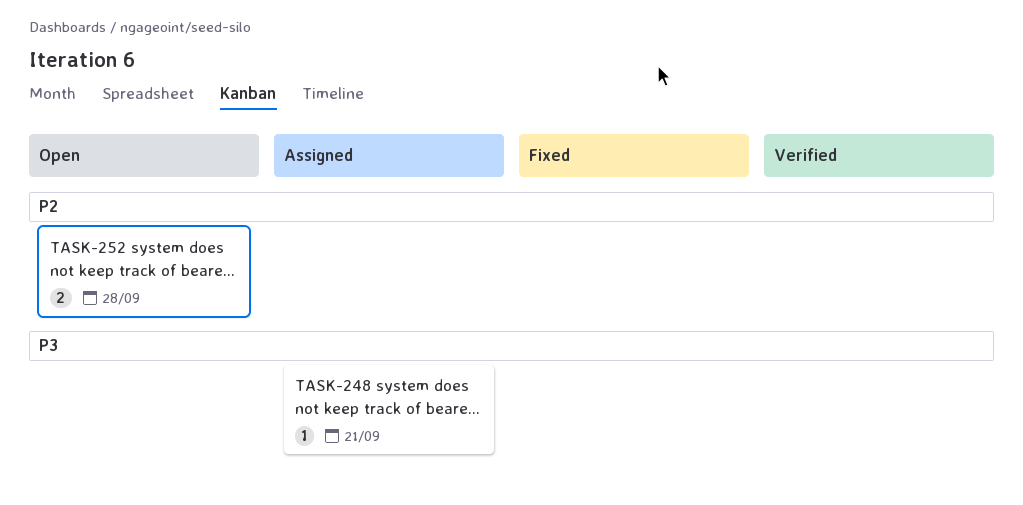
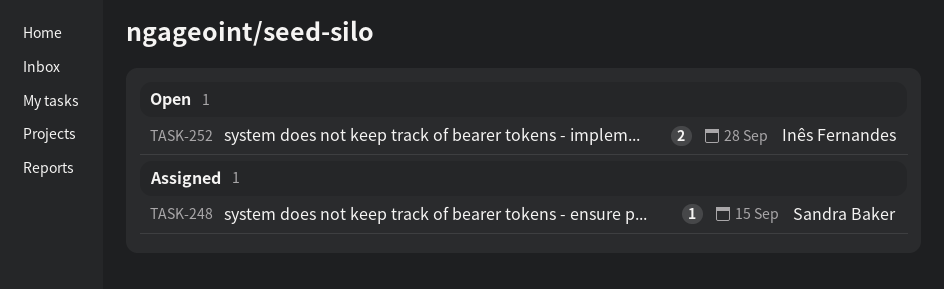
TASK-248, due: Sep 21 -> Sep 15

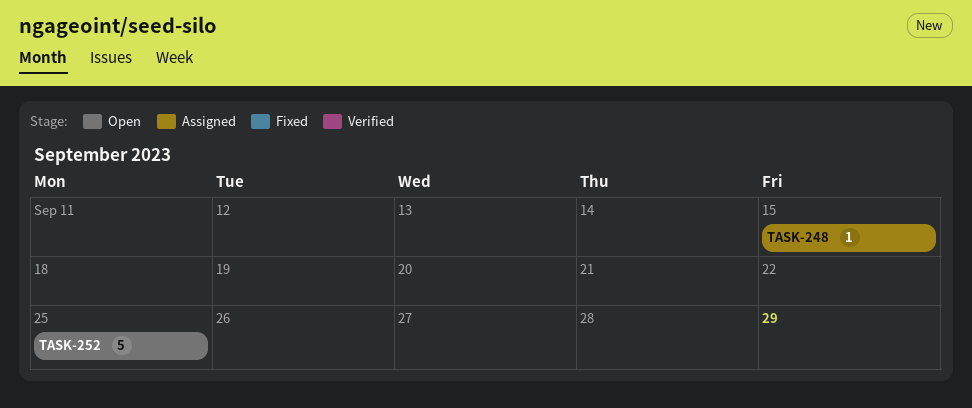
TASK-252, estimate: 2 -> 5
TASK-252, due: Sep 28 -> Sep 25

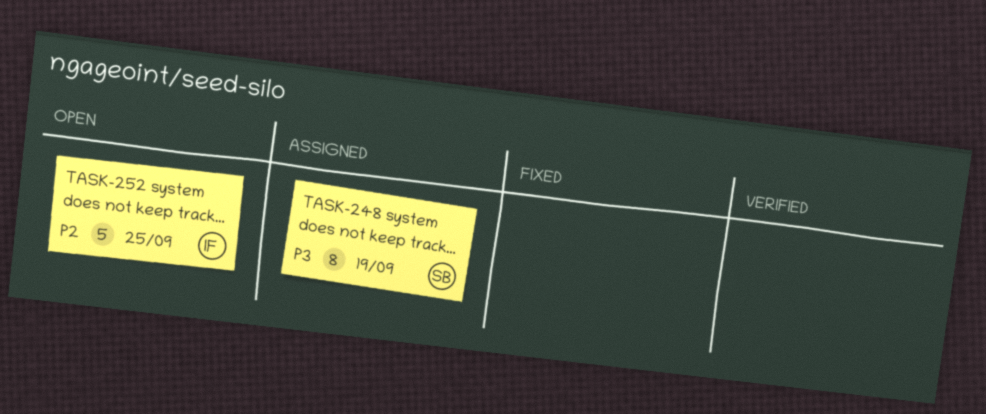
TASK-248, estimate: 1 -> 8
TASK-248, due: Sep 15 -> Sep 19

